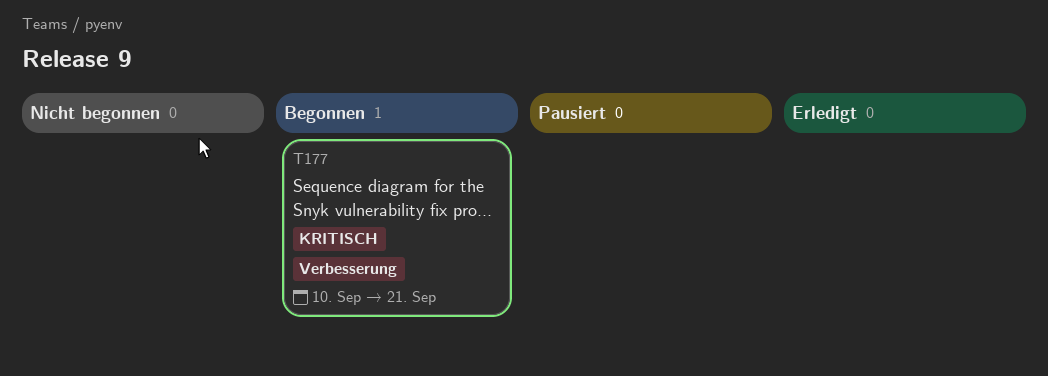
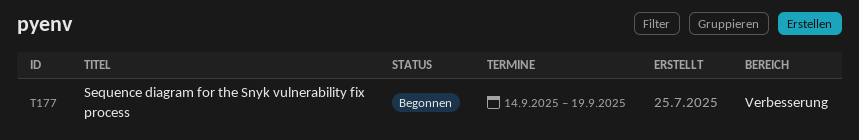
T177, start: Sep 10 -> Sep 14
T177, due: Sep 21 -> Sep 19

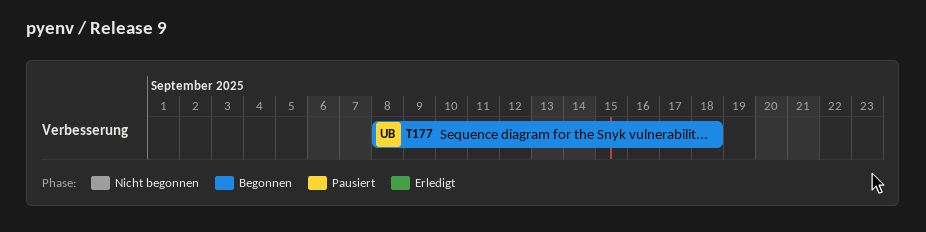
T177, start: Sep 14 -> Sep 8
T177, due: Sep 19 -> Sep 18

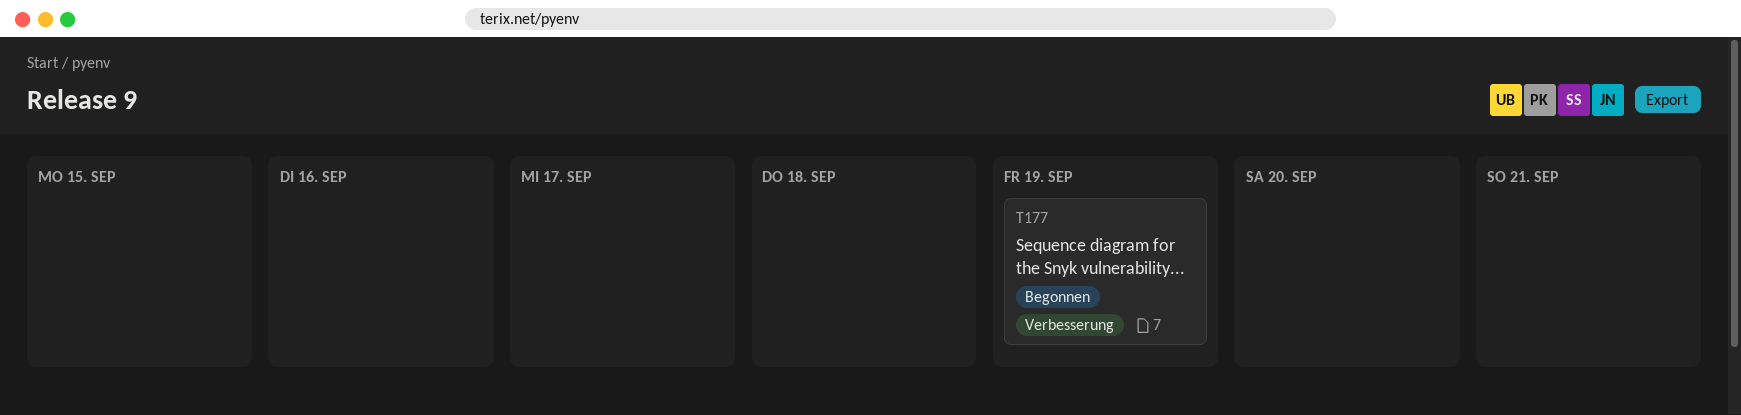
T177, due: Sep 18 -> Sep 19

